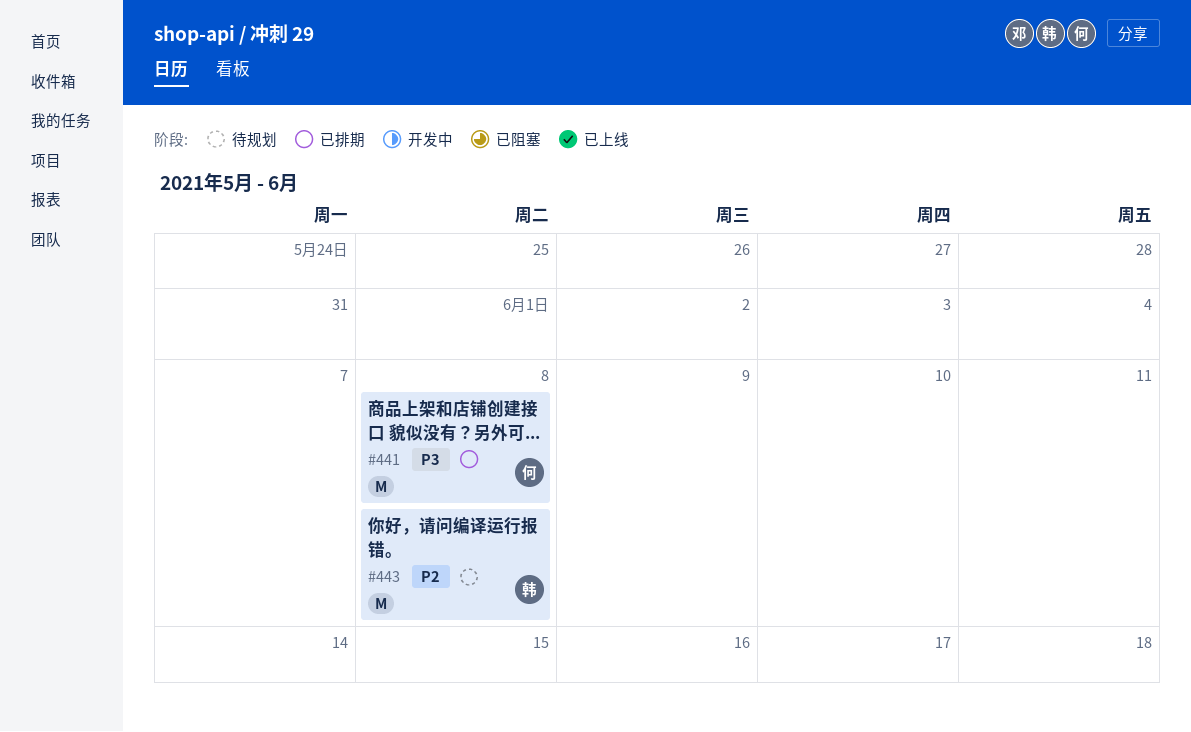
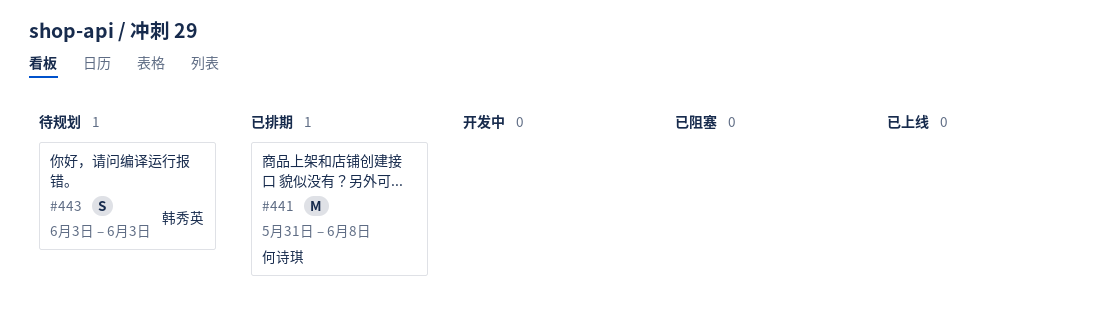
#443, estimate: M -> S
#443, due: Jun 8 -> Jun 3

